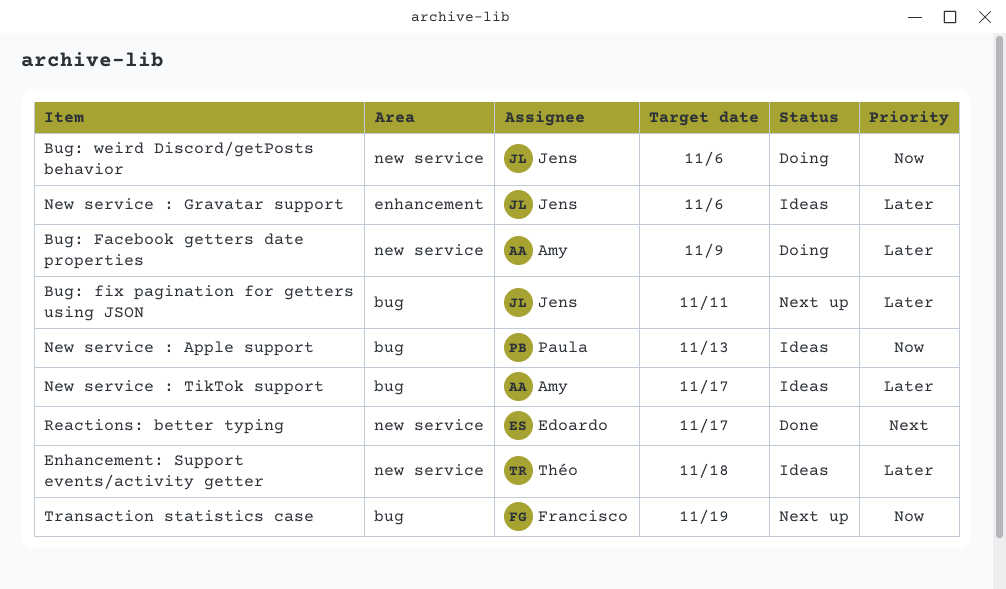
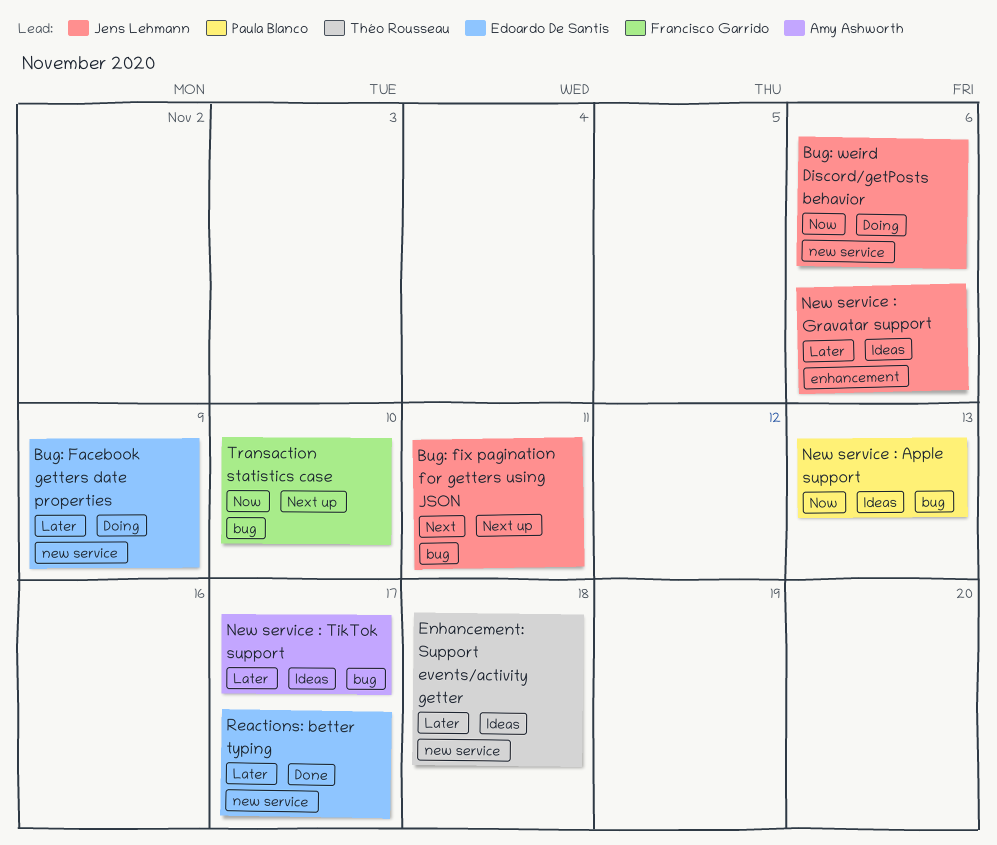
Bug: Facebook getters date properties, owner: Amy Ashworth -> Edoardo De Santis
Bug: fix pagination for getters using JSON, priority: Later -> Next
Reactions: better typing, priority: Next -> Later
Transaction statistics case, due: Nov 19 -> Nov 10

